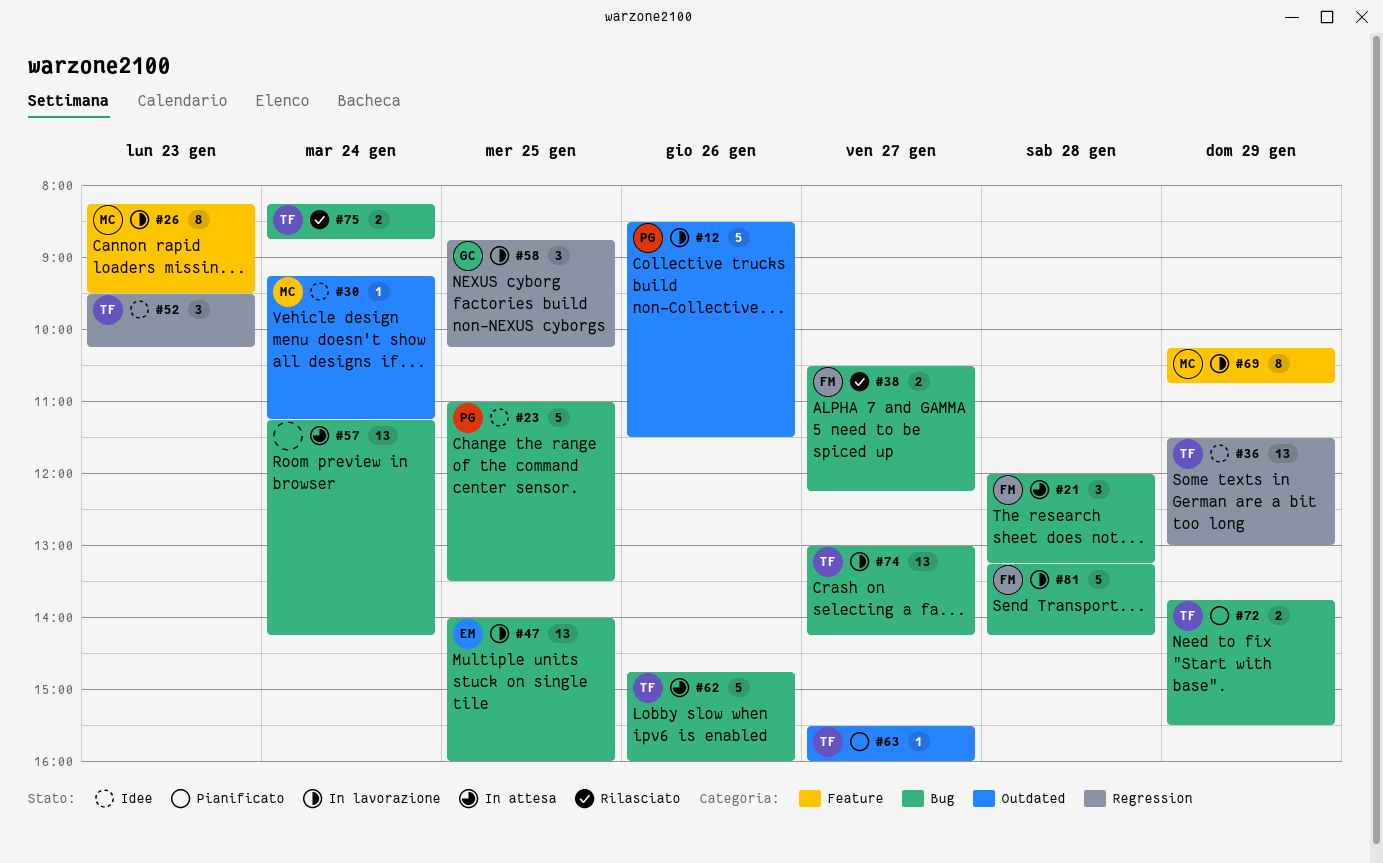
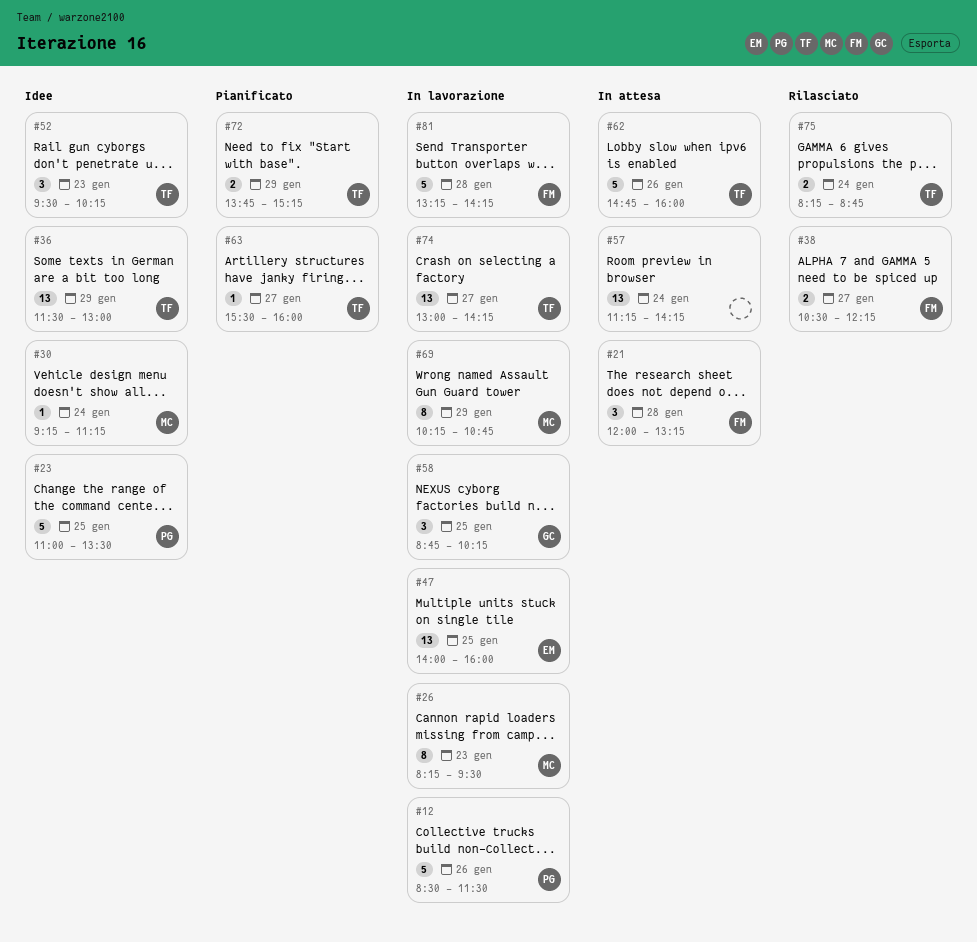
#72, ends: 15:30 -> 15:15

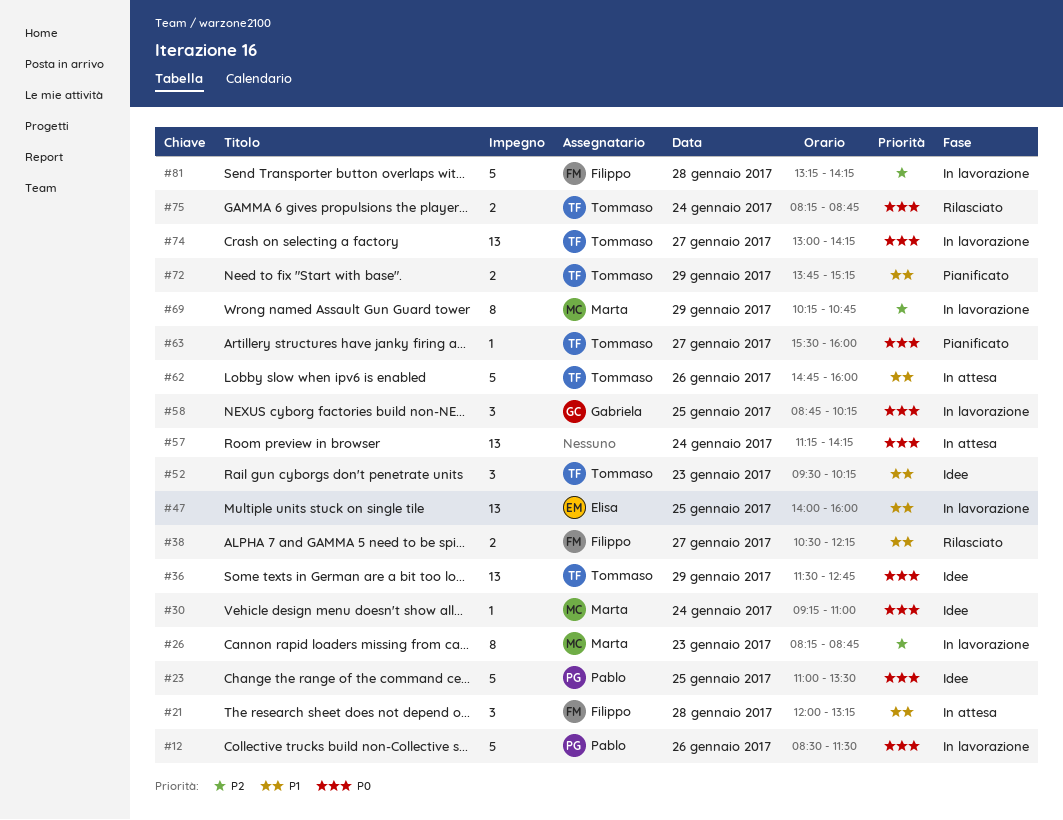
#26, ends: 09:30 -> 08:45
#30, ends: 11:15 -> 11:00
#36, ends: 13:00 -> 12:45

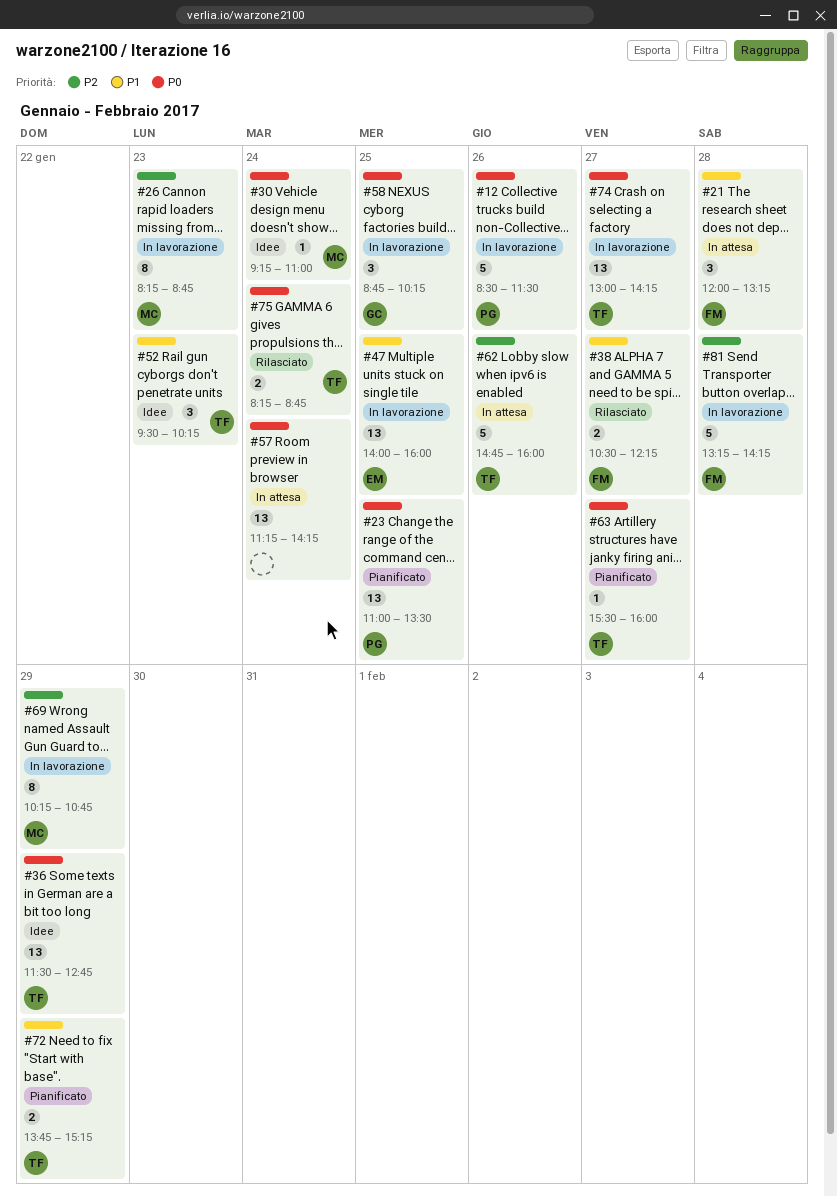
#23, status: Idee -> Pianificato
#23, estimate: 5 -> 13
#62, priority: P1 -> P2

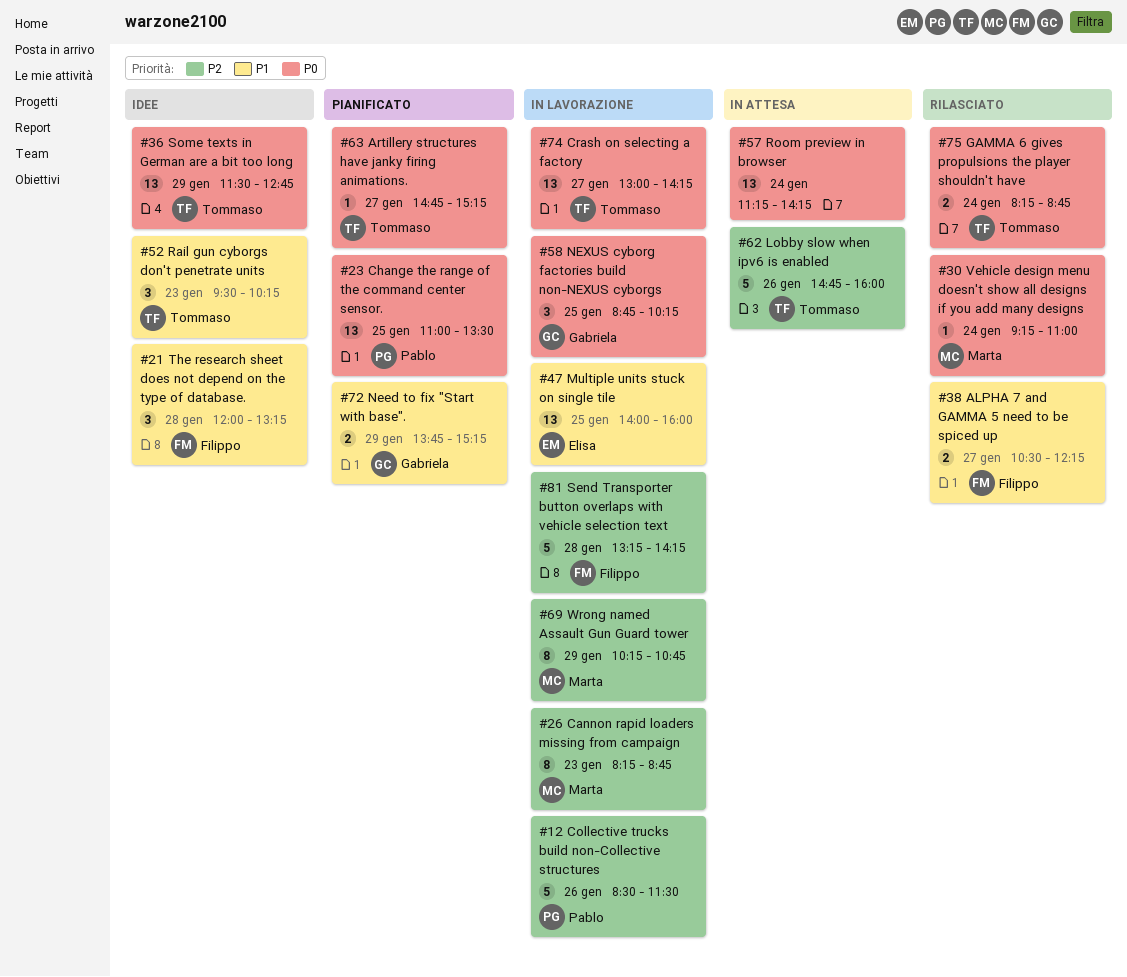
#12, priority: P0 -> P2
#21, status: In attesa -> Idee
#30, status: Idee -> Rilasciato
#63, begins: 15:30 -> 14:45
#63, ends: 16:00 -> 15:15
#72, owner: Tommaso -> Gabriela

